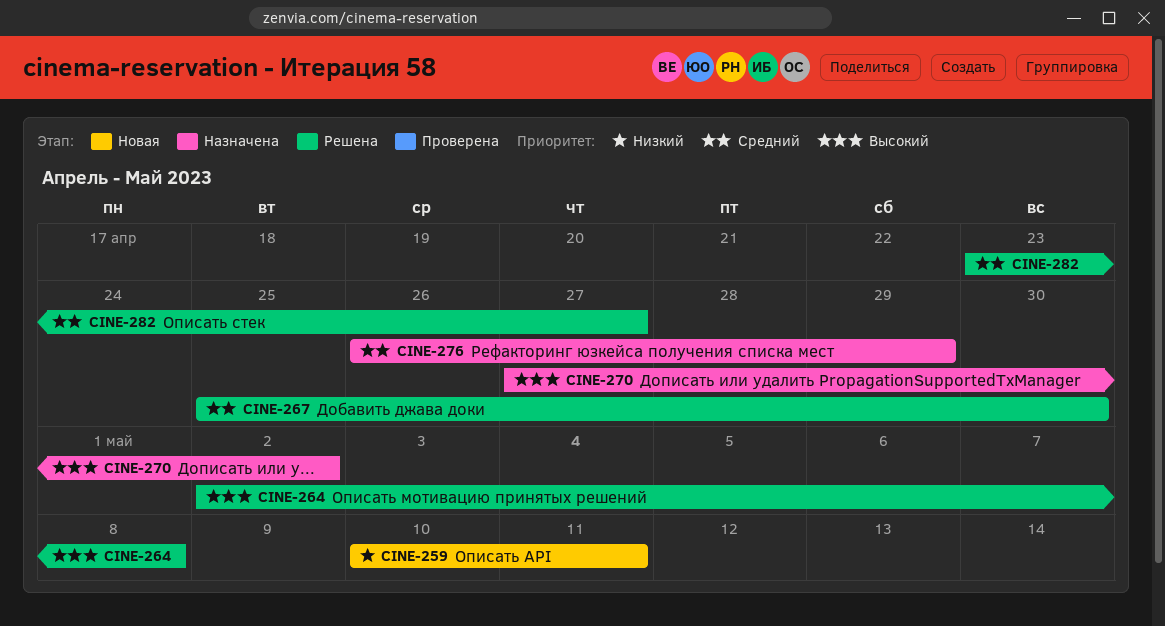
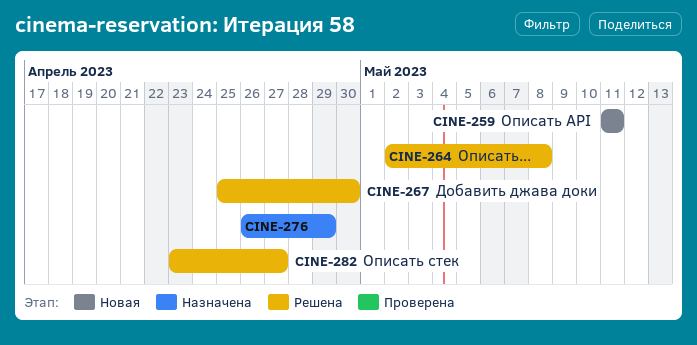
CINE-259, start: May 10 -> May 11
CINE-270: present -> none

